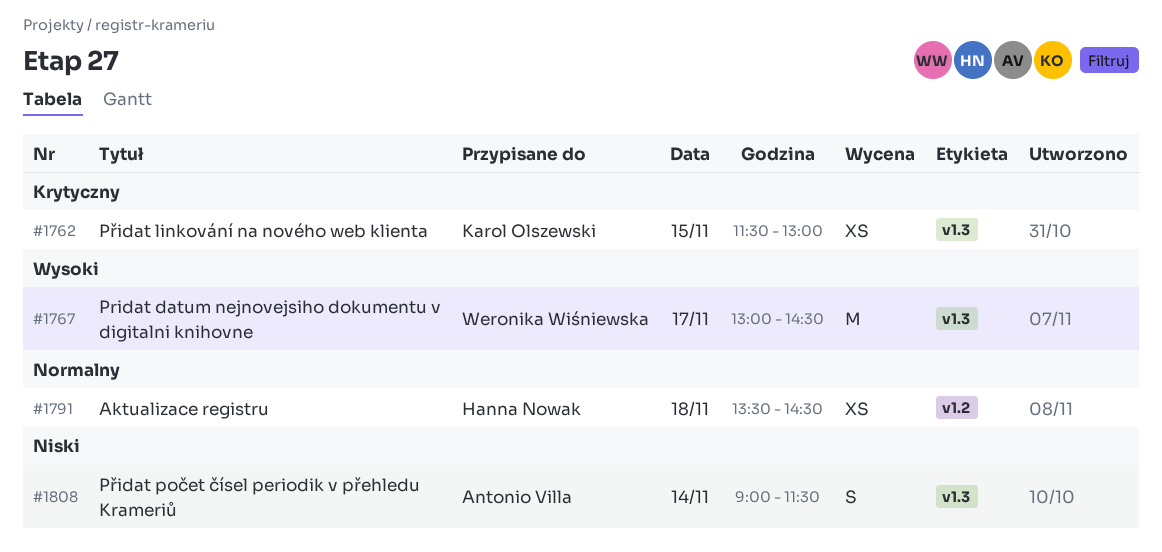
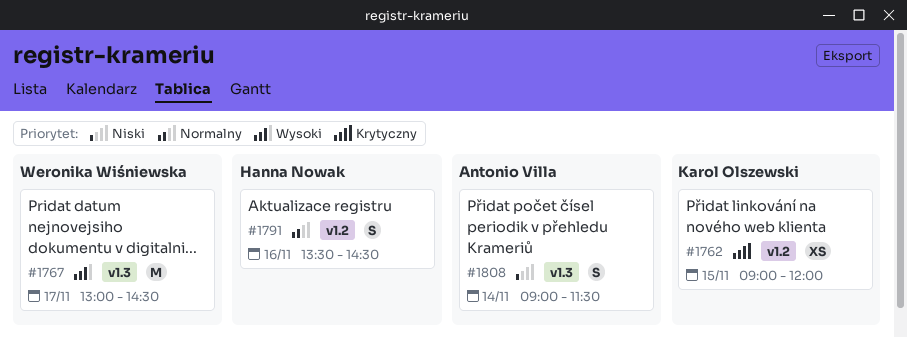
#1762, label: v1.3 -> v1.2
#1762, begins: 11:30 -> 09:00
#1762, ends: 13:00 -> 12:00
#1791, estimate: XS -> S
#1791, day: Nov 18 -> Nov 16

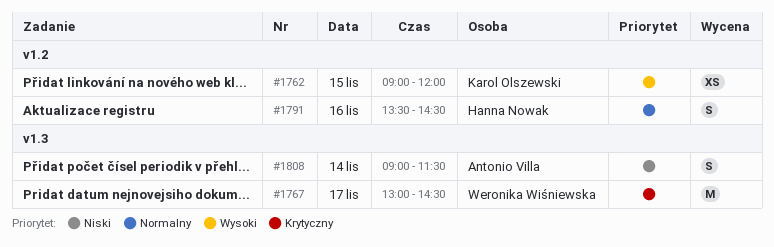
#1762, priority: Krytyczny -> Wysoki
#1767, priority: Wysoki -> Krytyczny

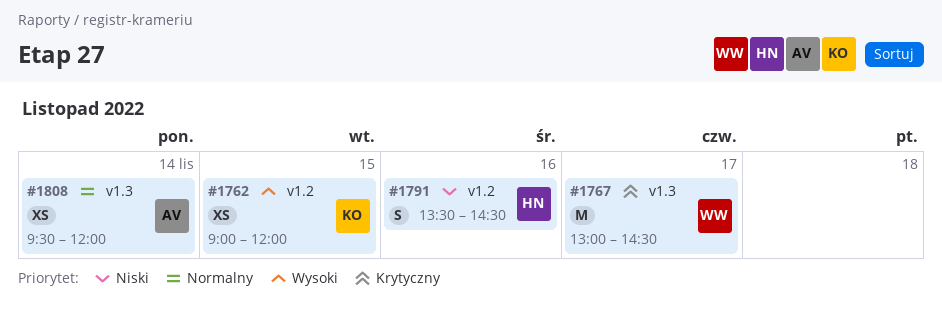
#1791, priority: Normalny -> Niski
#1808, priority: Niski -> Normalny
#1808, estimate: S -> XS
#1808, begins: 09:00 -> 09:30
#1808, ends: 11:30 -> 12:00

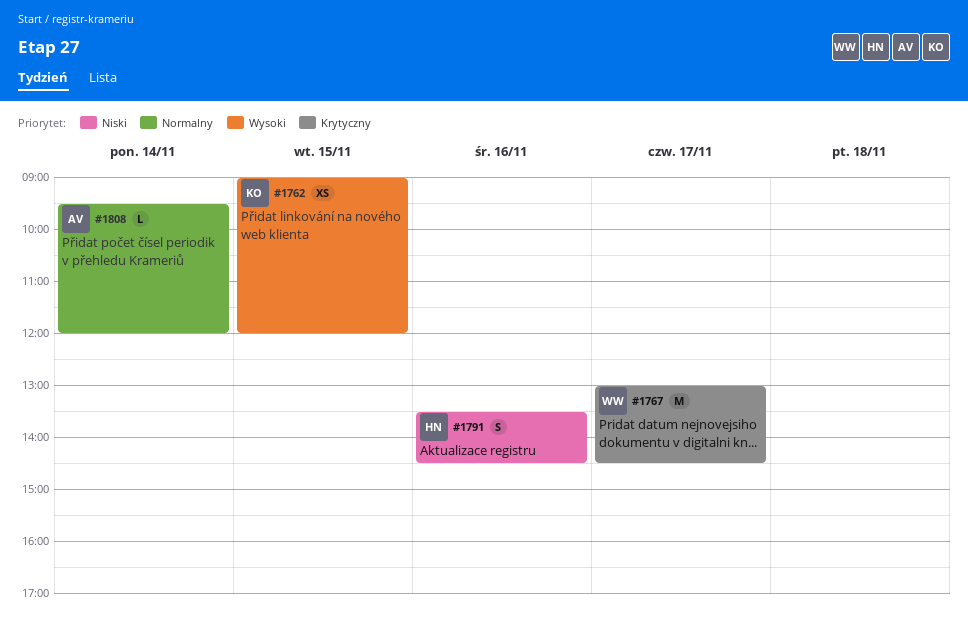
#1808, estimate: XS -> L

